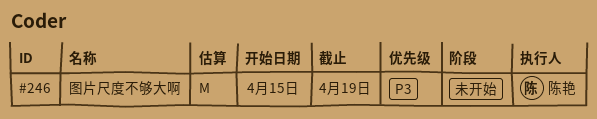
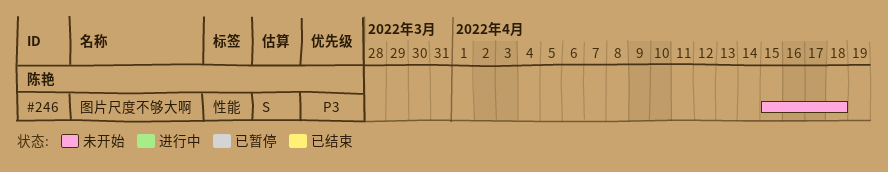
#246, estimate: M -> S
#246, due: Apr 19 -> Apr 18

